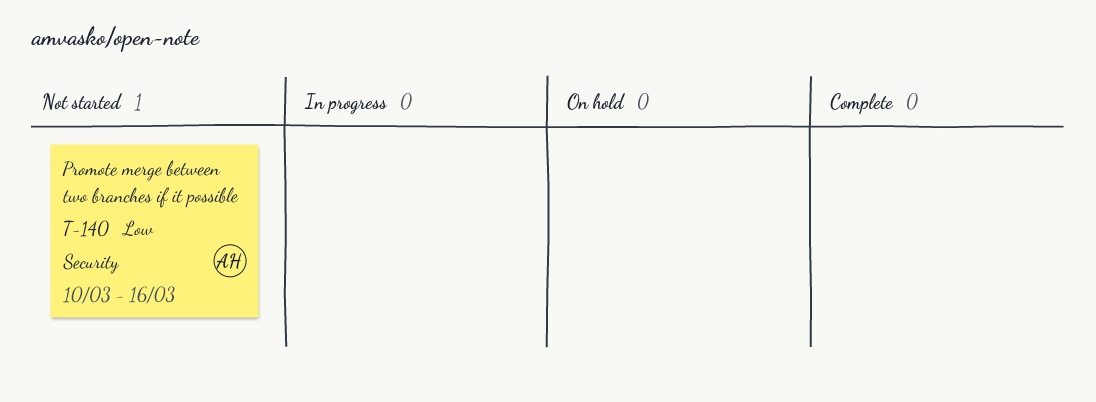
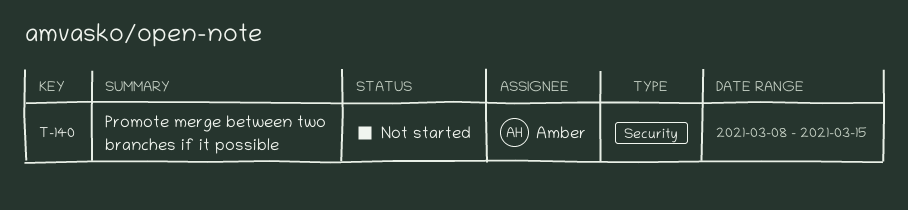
T-140, start: Mar 10 -> Mar 8
T-140, due: Mar 16 -> Mar 15

